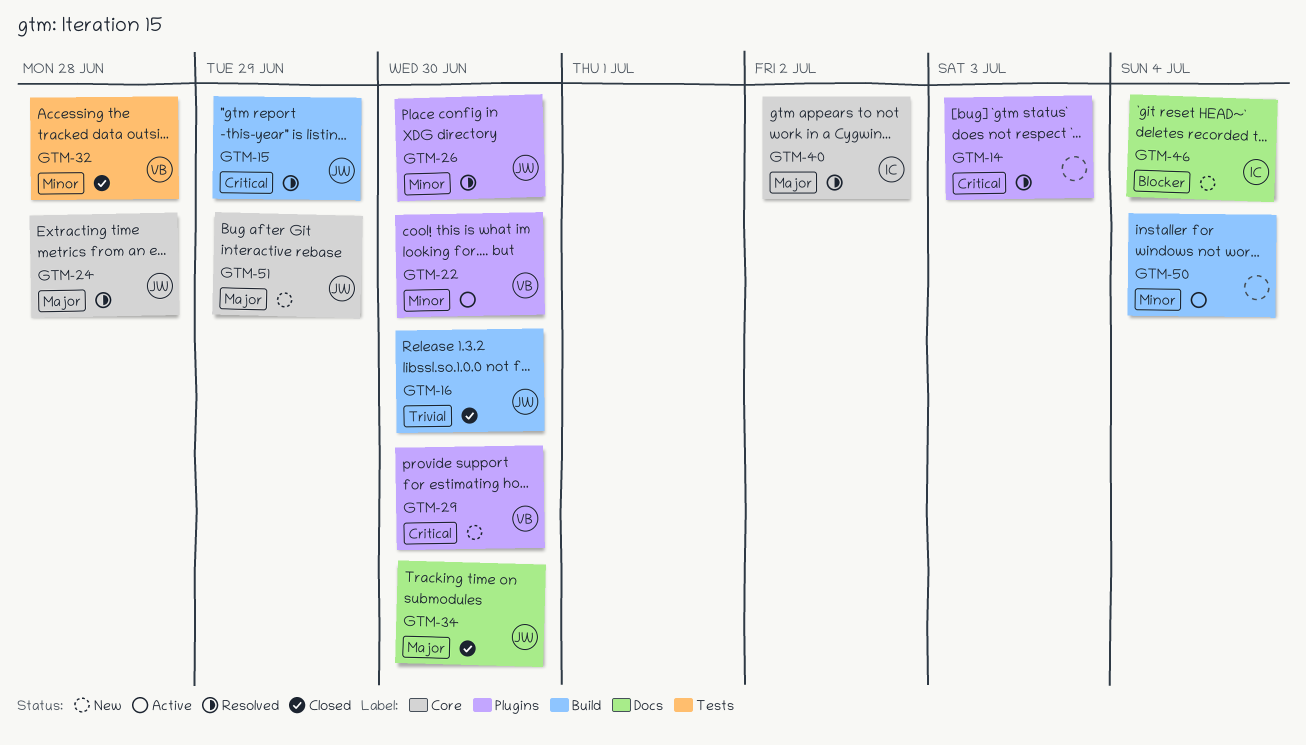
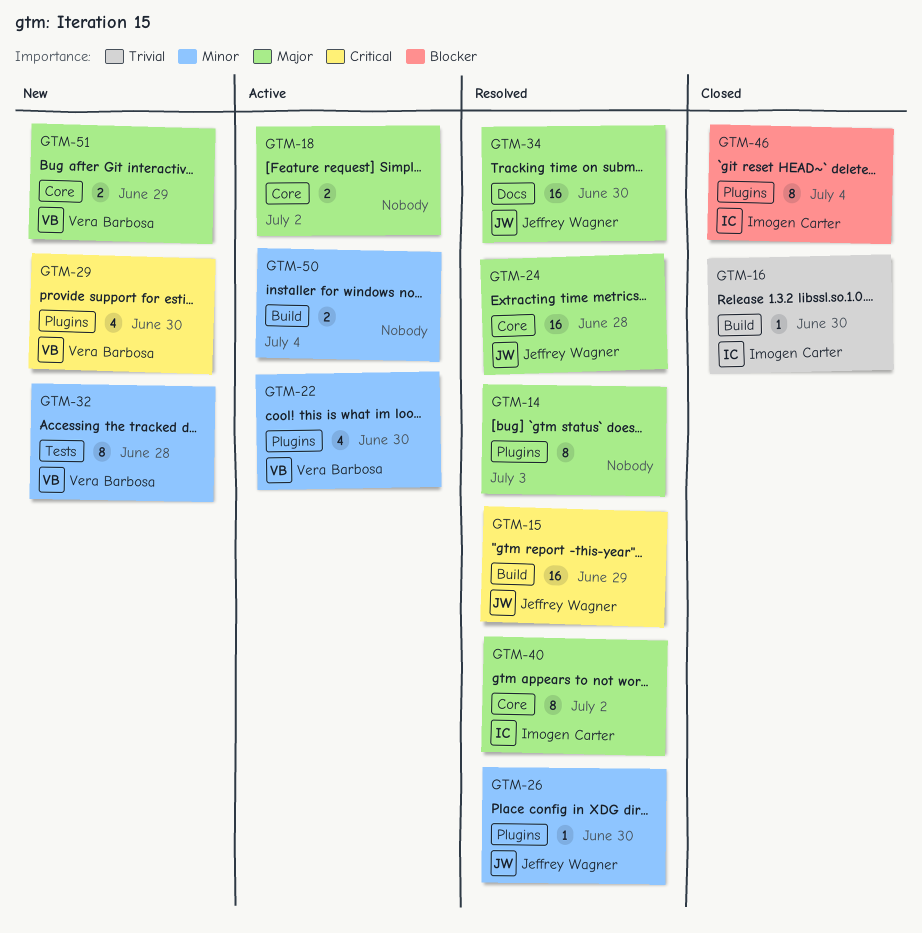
GTM-14, priority: Critical -> Major
GTM-16, owner: Jeffrey Wagner -> Imogen Carter
GTM-18: none -> present
GTM-32, status: Closed -> New
GTM-34, status: Closed -> Resolved
GTM-46, status: New -> Closed
GTM-46, label: Docs -> Plugins
GTM-51, owner: Jeffrey Wagner -> Vera Barbosa

